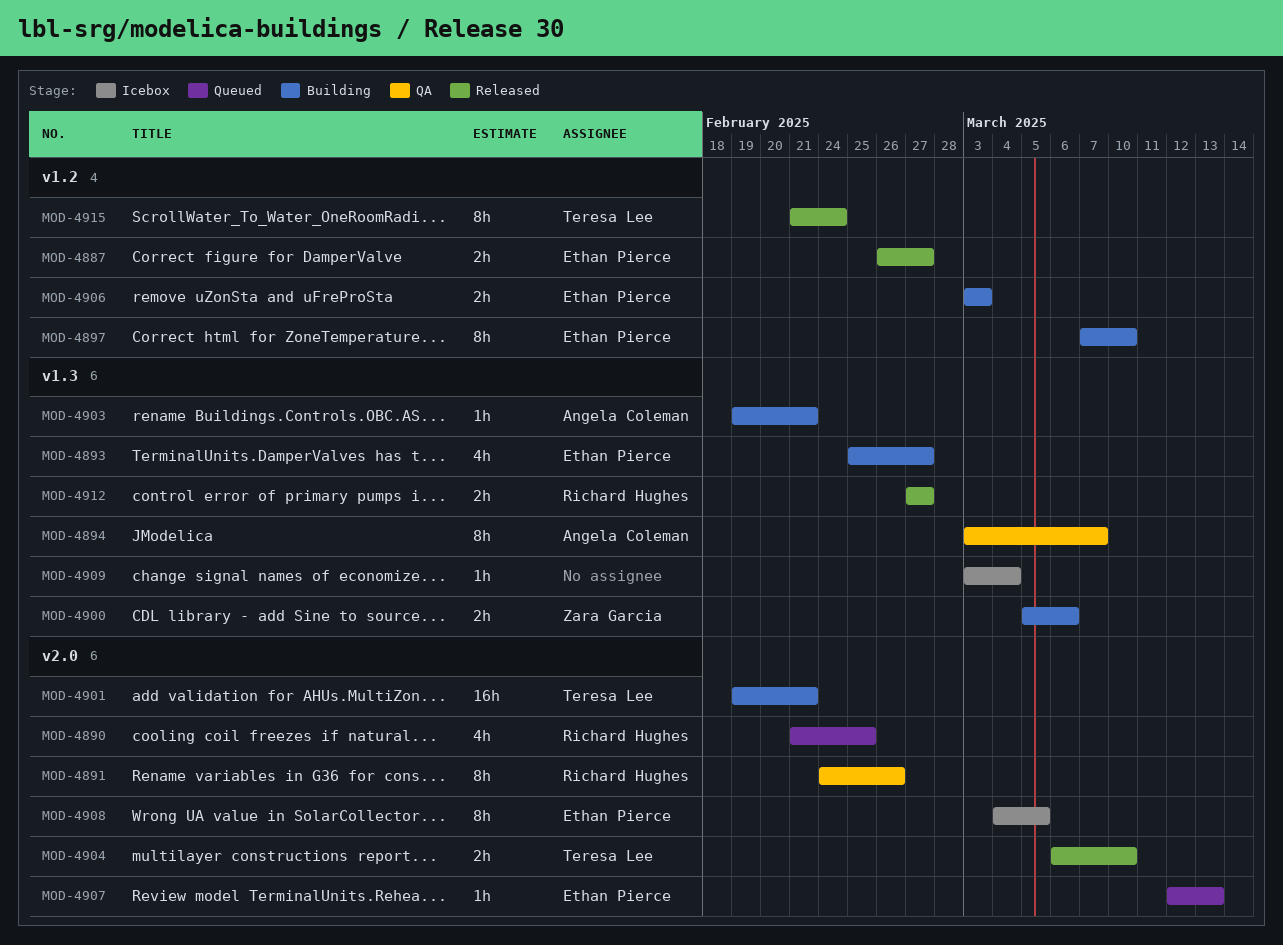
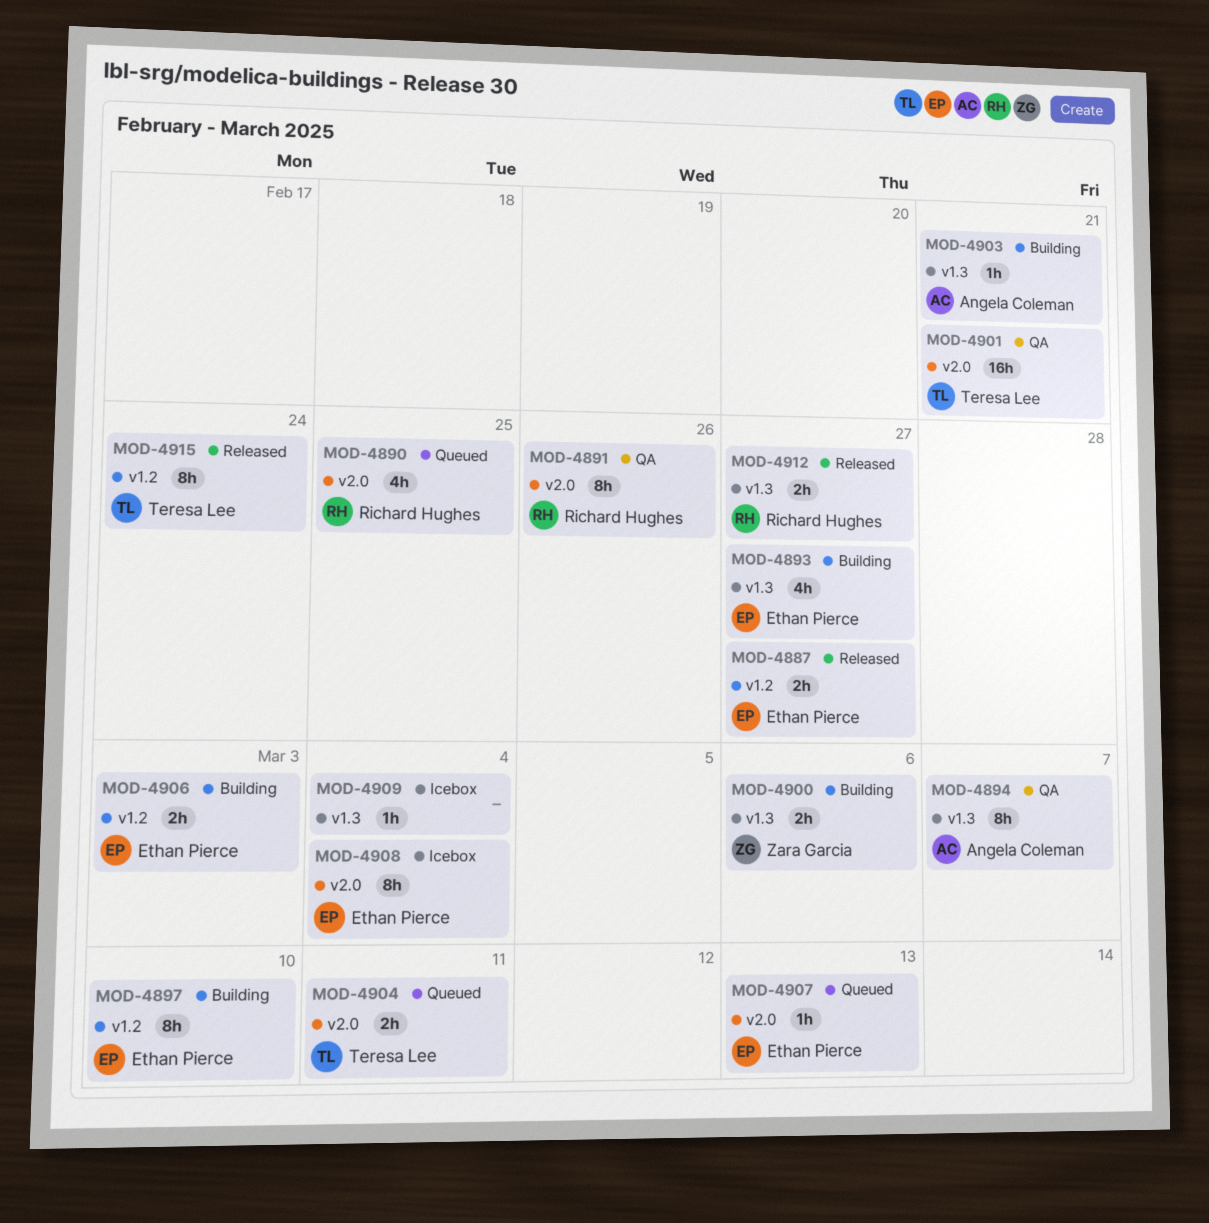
MOD-4901, status: Building -> QA
MOD-4904, status: Released -> Queued
MOD-4904, due: Mar 10 -> Mar 11
MOD-4908, due: Mar 5 -> Mar 4

